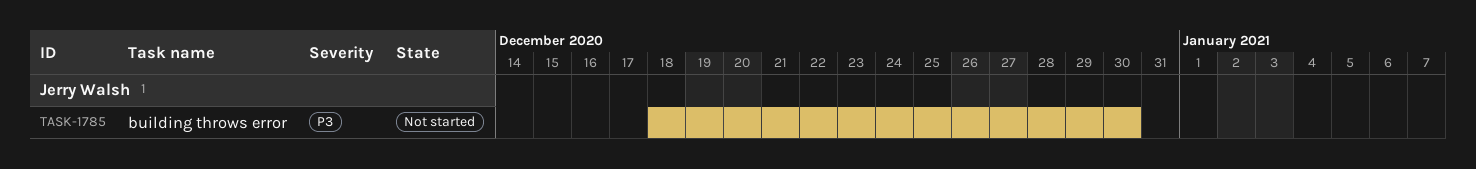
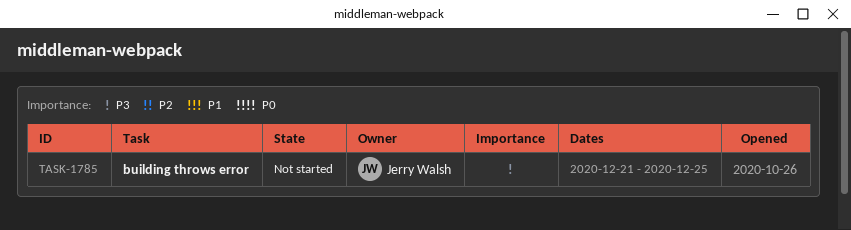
TASK-1785, start: Dec 18 -> Dec 21
TASK-1785, due: Dec 30 -> Dec 25

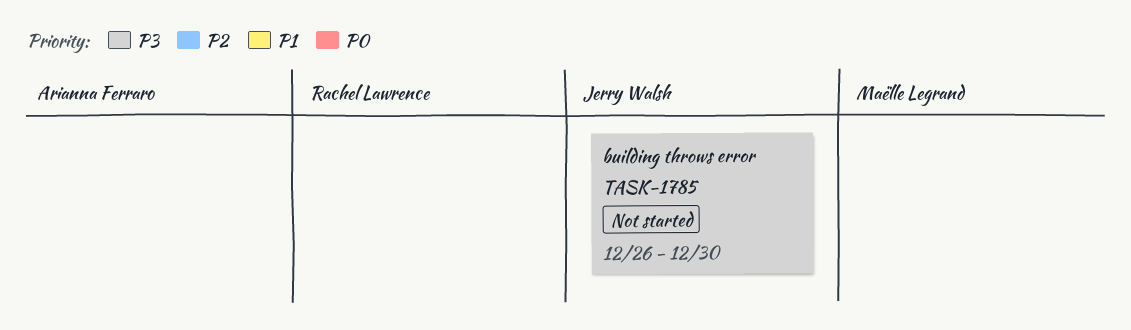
TASK-1785, start: Dec 21 -> Dec 26
TASK-1785, due: Dec 25 -> Dec 30

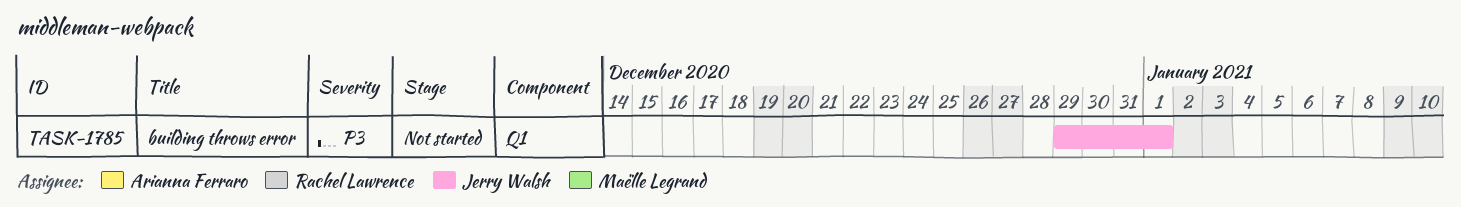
TASK-1785, start: Dec 26 -> Dec 29
TASK-1785, due: Dec 30 -> Jan 1

